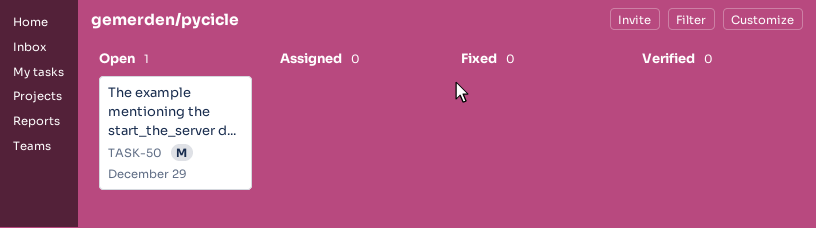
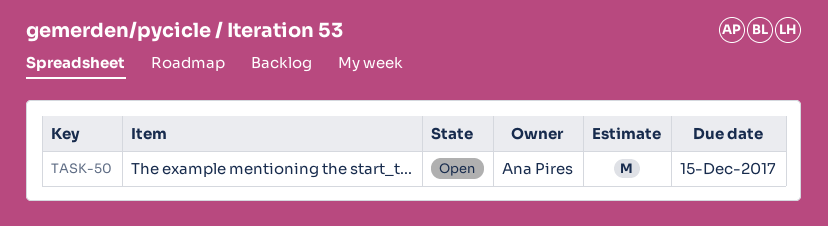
TASK-50, due: Dec 29 -> Dec 15

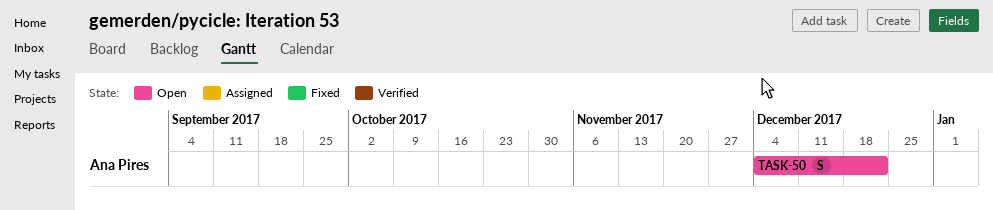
TASK-50, estimate: M -> S
TASK-50, due: Dec 15 -> Dec 22

